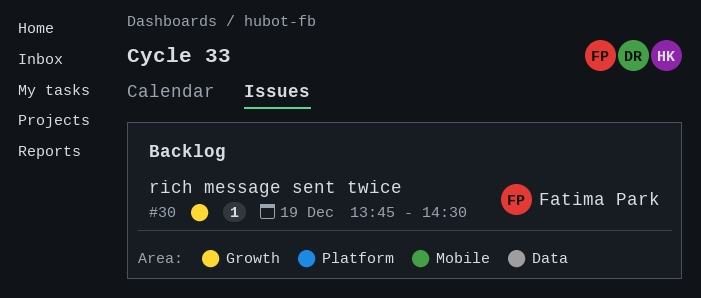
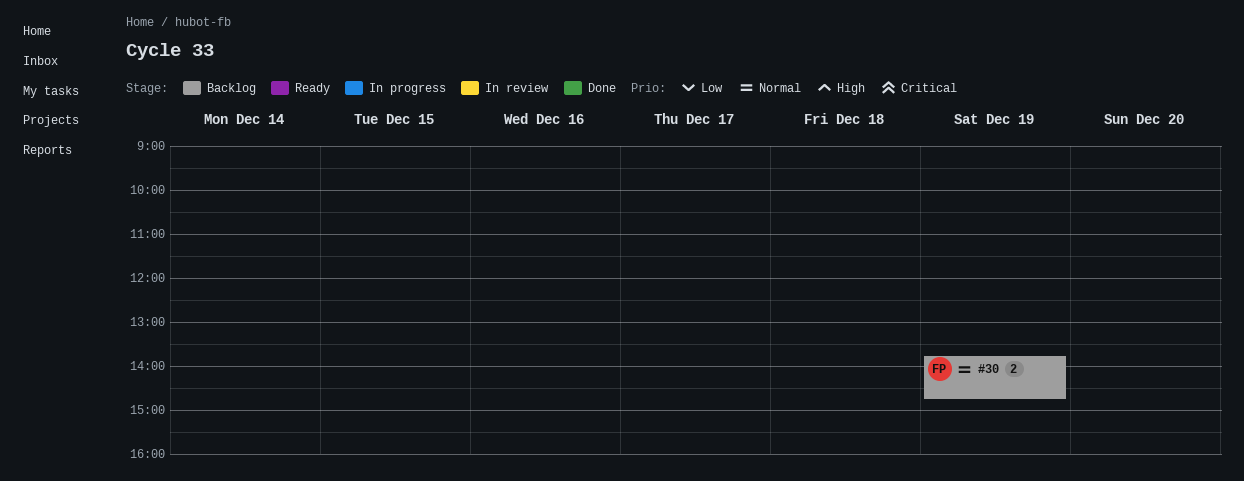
#30, estimate: 1 -> 2
#30, ends: 14:30 -> 14:45

